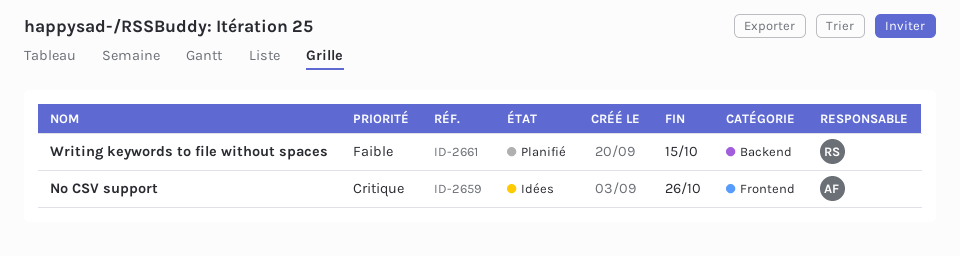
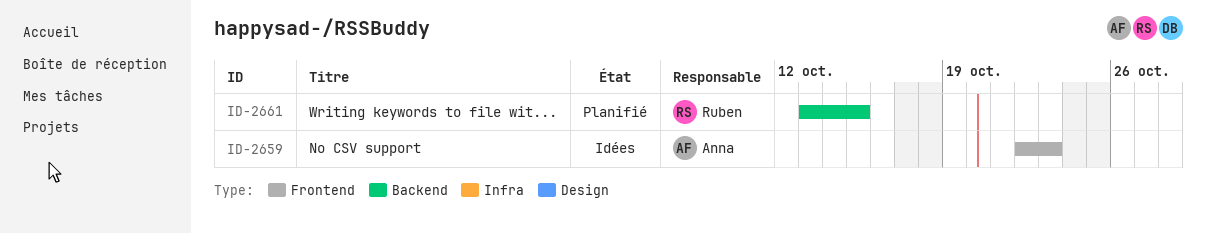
ID-2659, due: Oct 26 -> Oct 23

